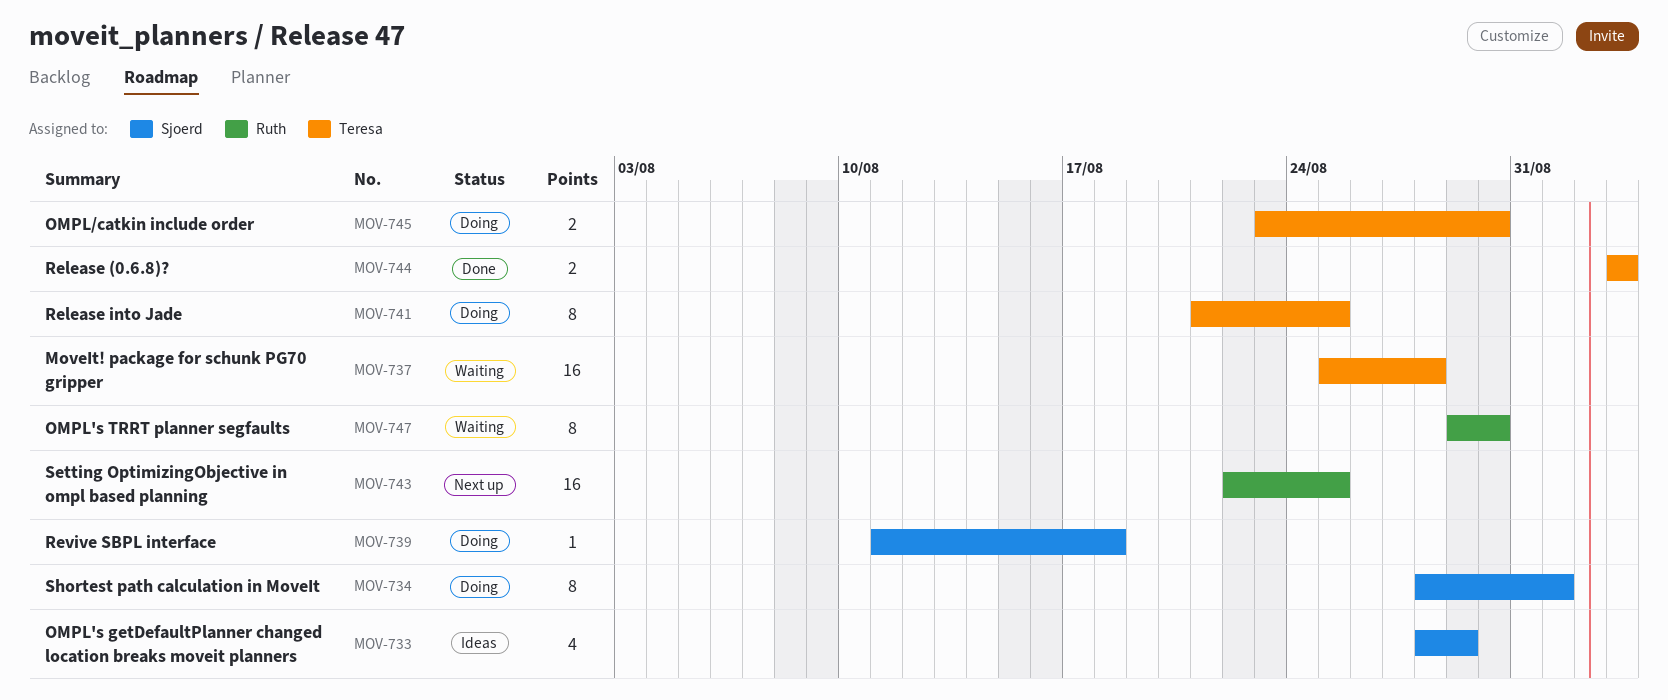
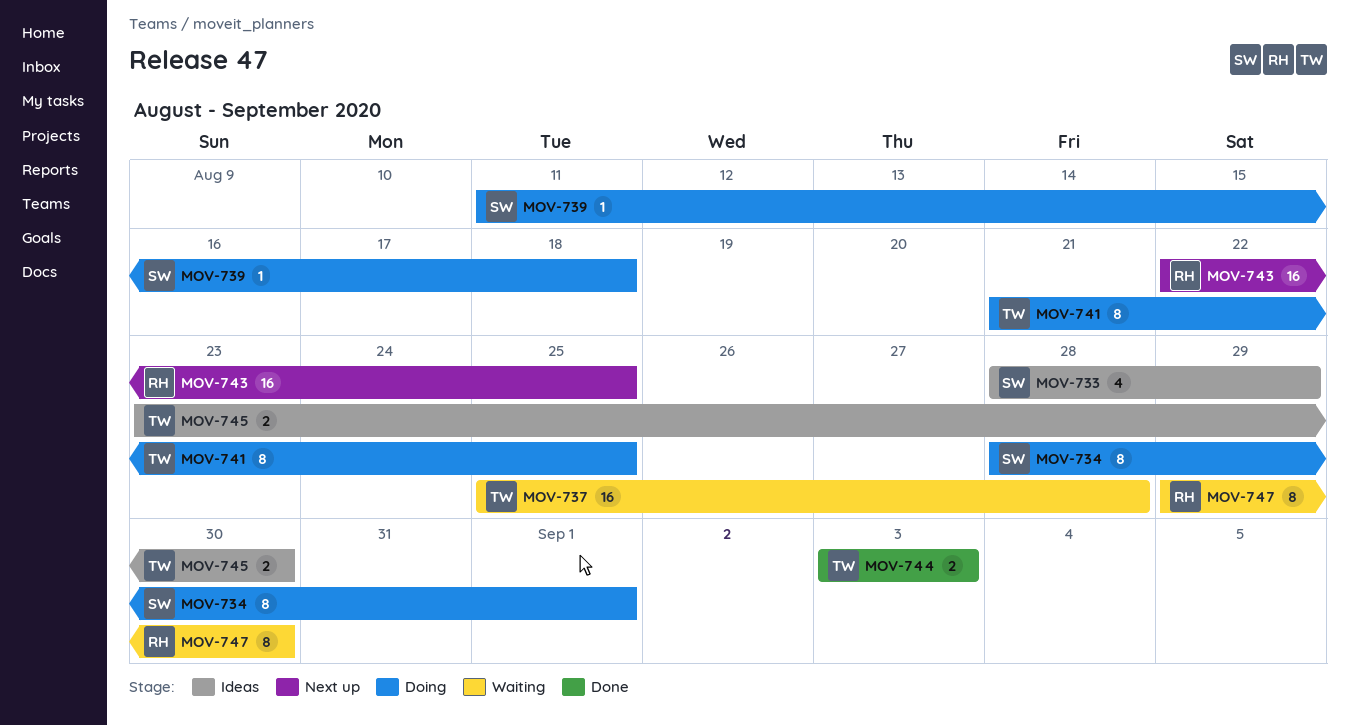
MOV-745, status: Doing -> Ideas

